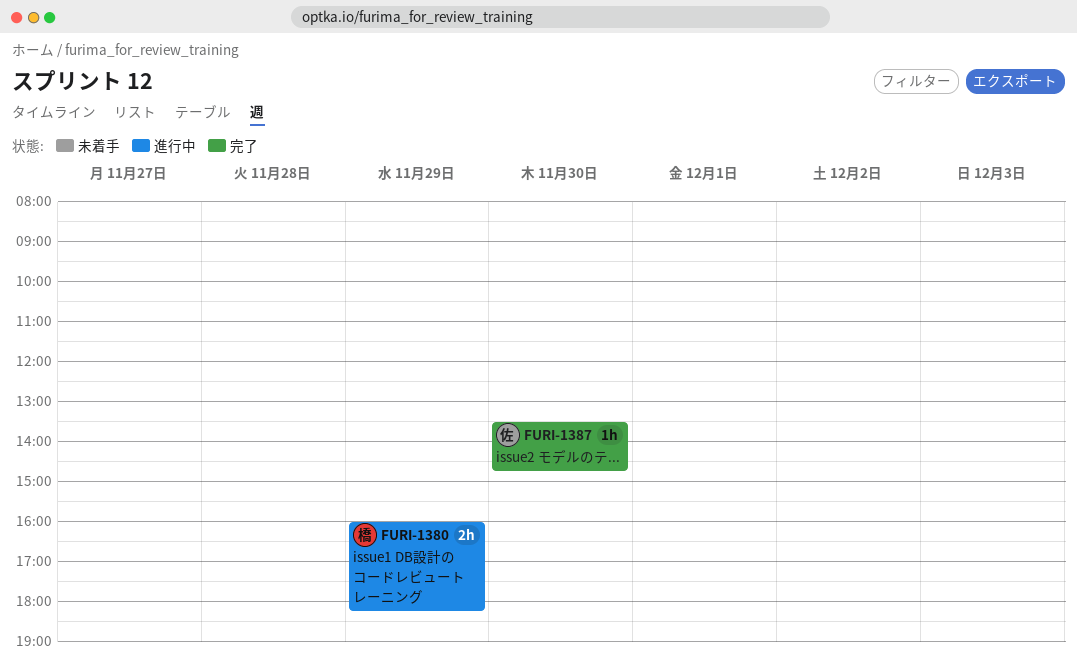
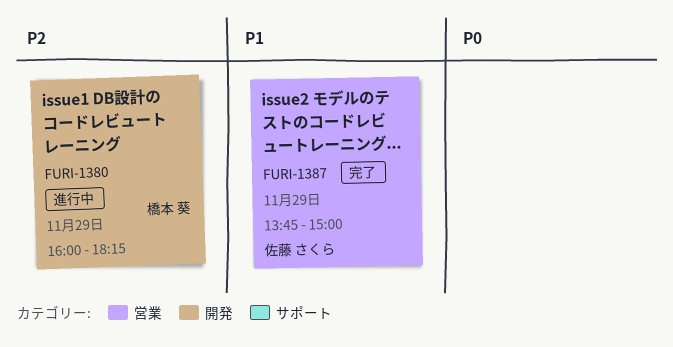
FURI-1387, day: Nov 30 -> Nov 29
FURI-1387, begins: 13:30 -> 13:45
FURI-1387, ends: 14:45 -> 15:00

